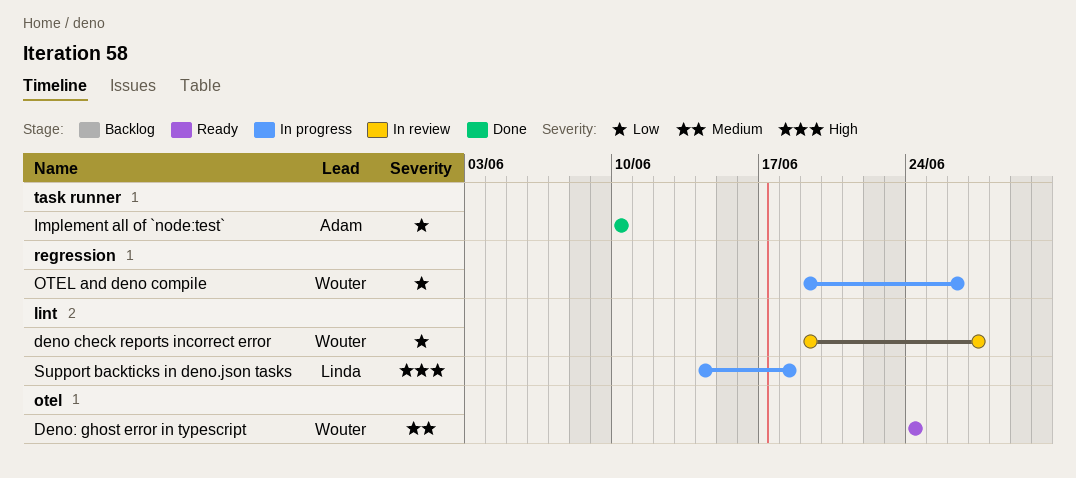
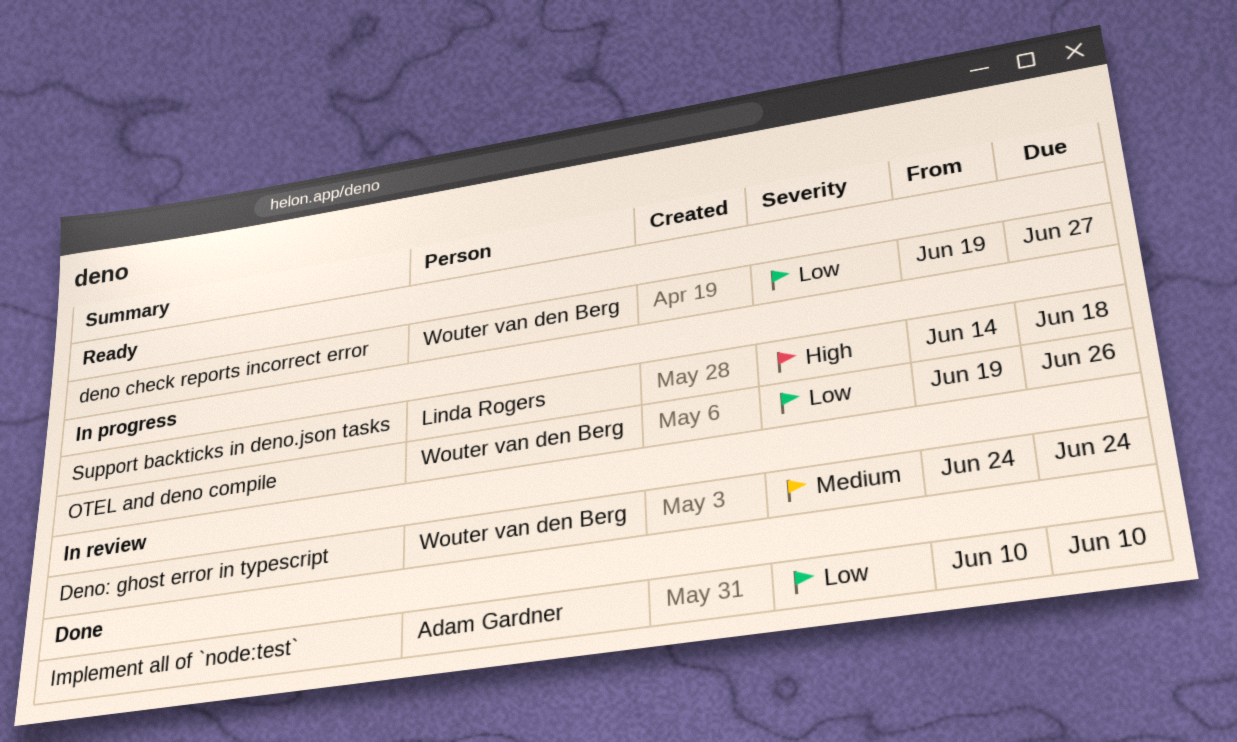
deno check reports incorrect error, status: In review -> Ready
Deno: ghost error in typescript, status: Ready -> In review

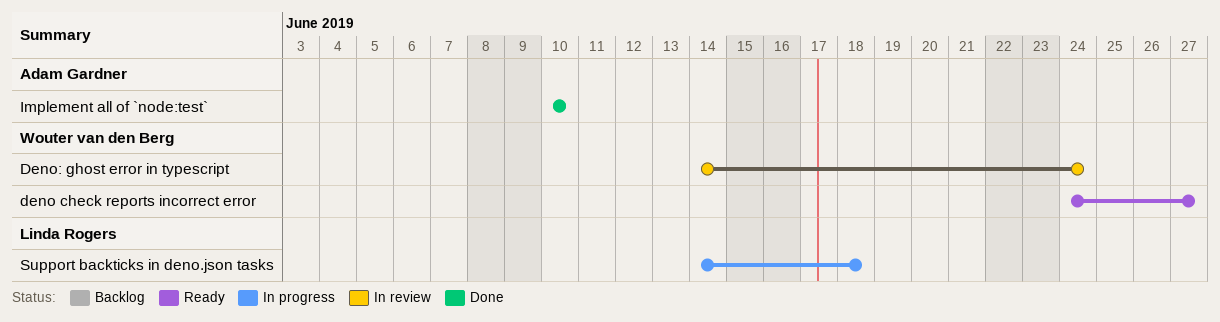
deno check reports incorrect error, start: Jun 19 -> Jun 24
Deno: ghost error in typescript, start: Jun 24 -> Jun 14
OTEL and deno compile: present -> none

